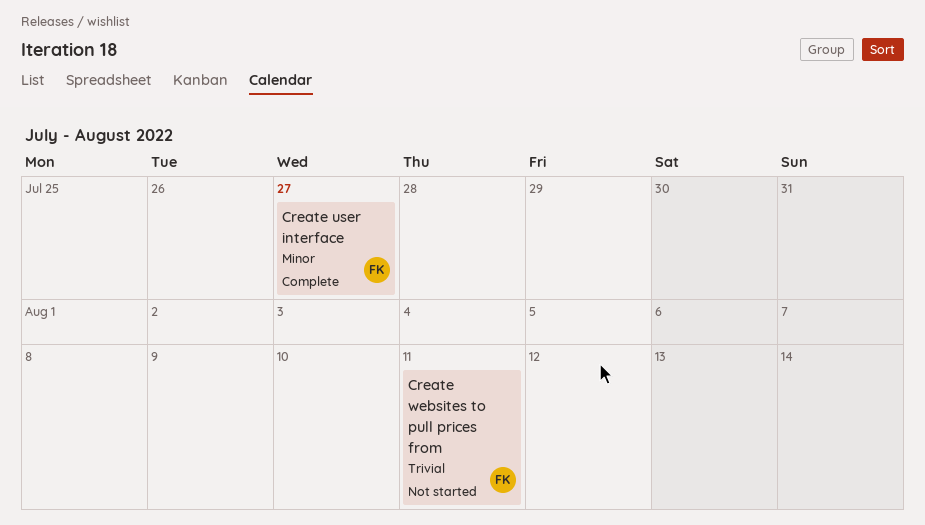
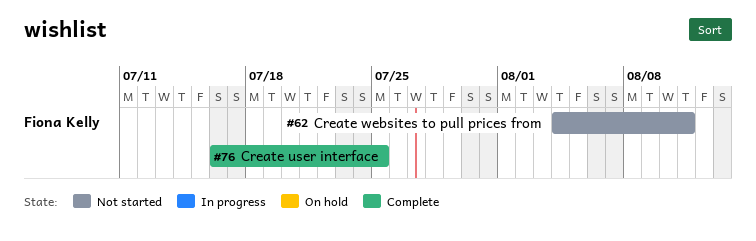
Create user interface, due: Jul 27 -> Jul 25

